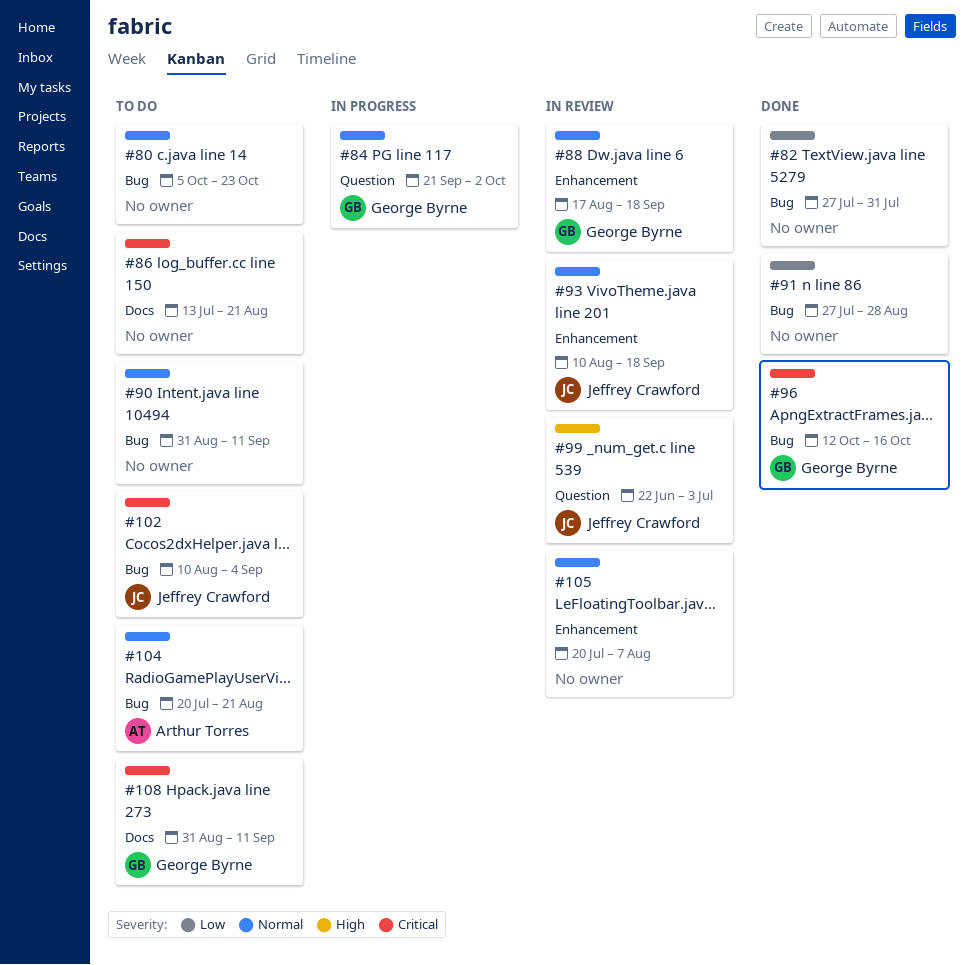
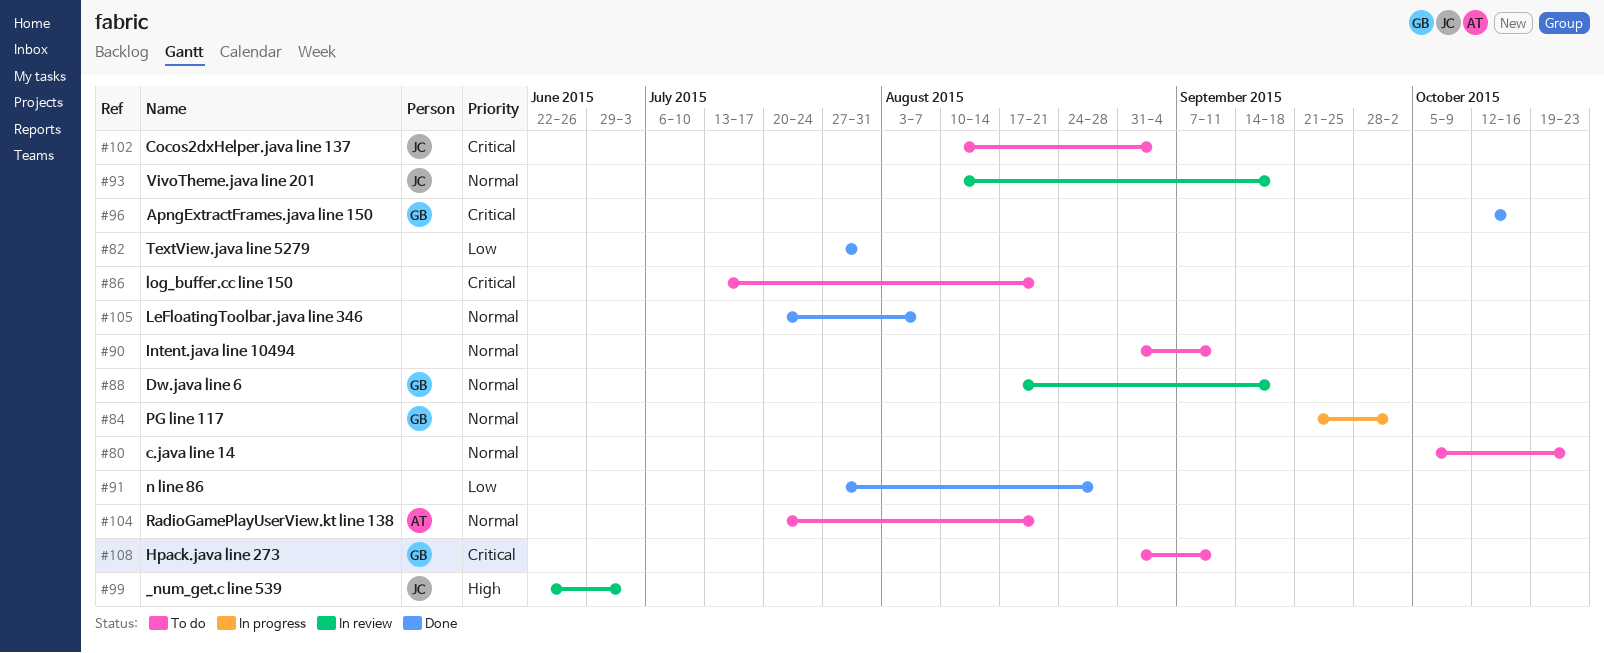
#105, status: In review -> Done

